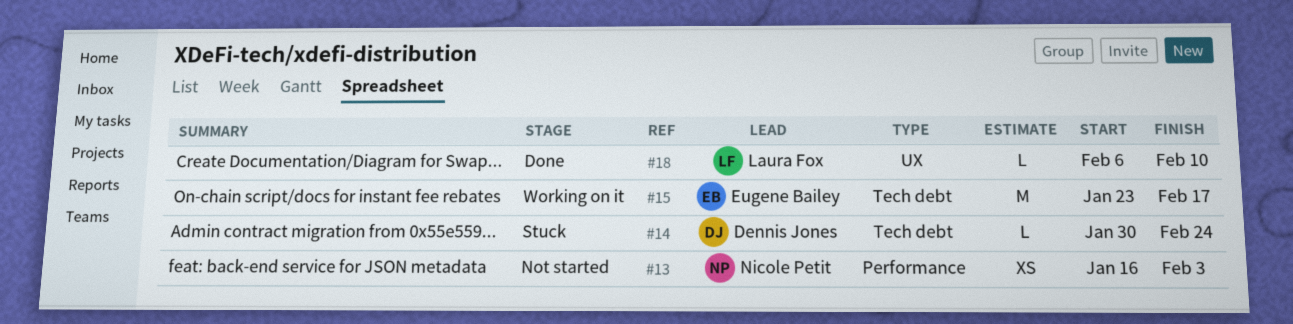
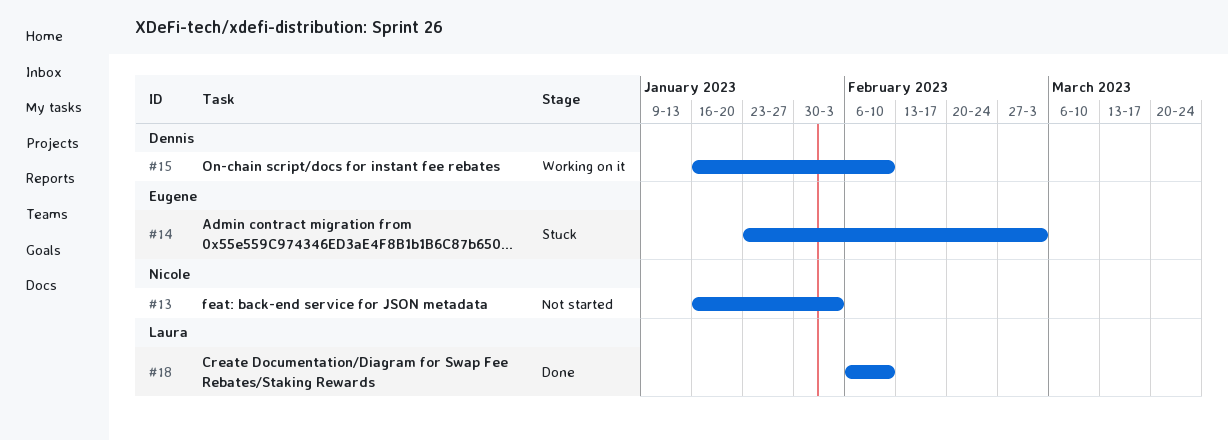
#14, owner: Dennis Jones -> Eugene Bailey
#14, start: Jan 30 -> Jan 23
#14, due: Feb 24 -> Mar 3
#15, owner: Eugene Bailey -> Dennis Jones
#15, start: Jan 23 -> Jan 16
#15, due: Feb 17 -> Feb 10

